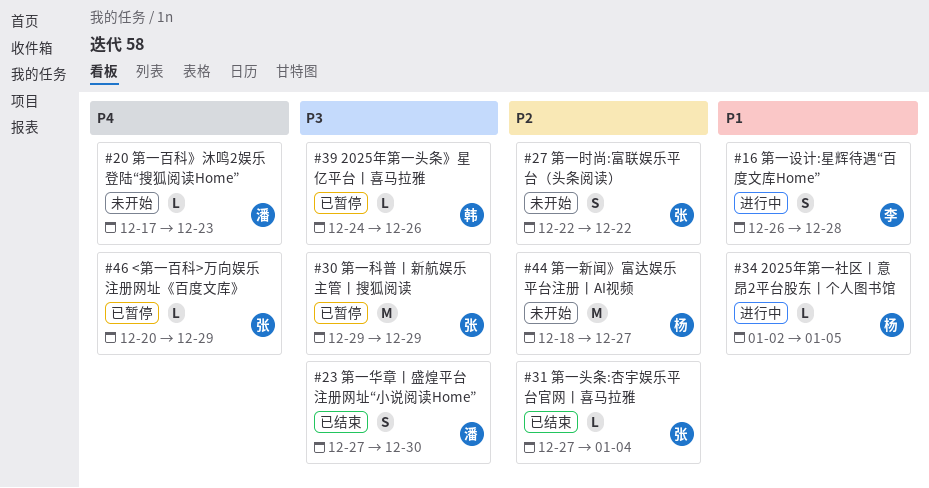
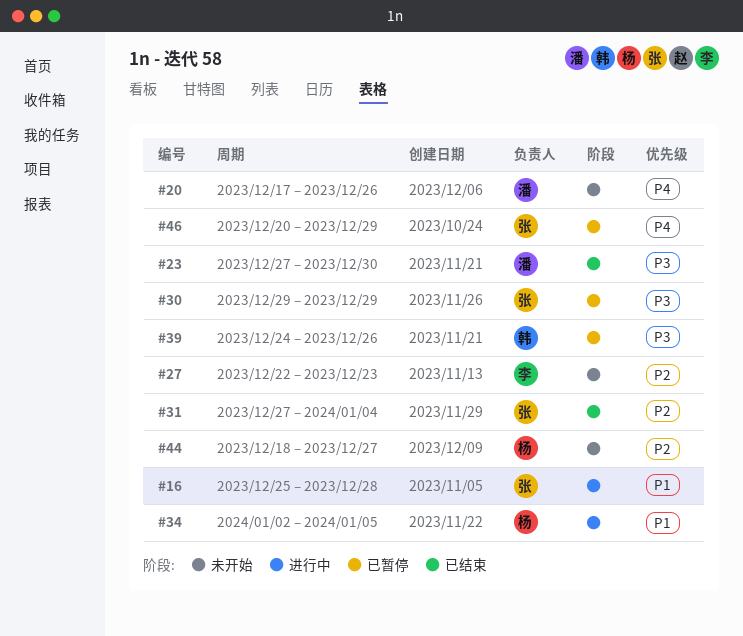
#16, owner: 李 -> 张
#16, start: Dec 26 -> Dec 25
#20, due: Dec 23 -> Dec 26
#27, owner: 张 -> 李
#27, due: Dec 22 -> Dec 23

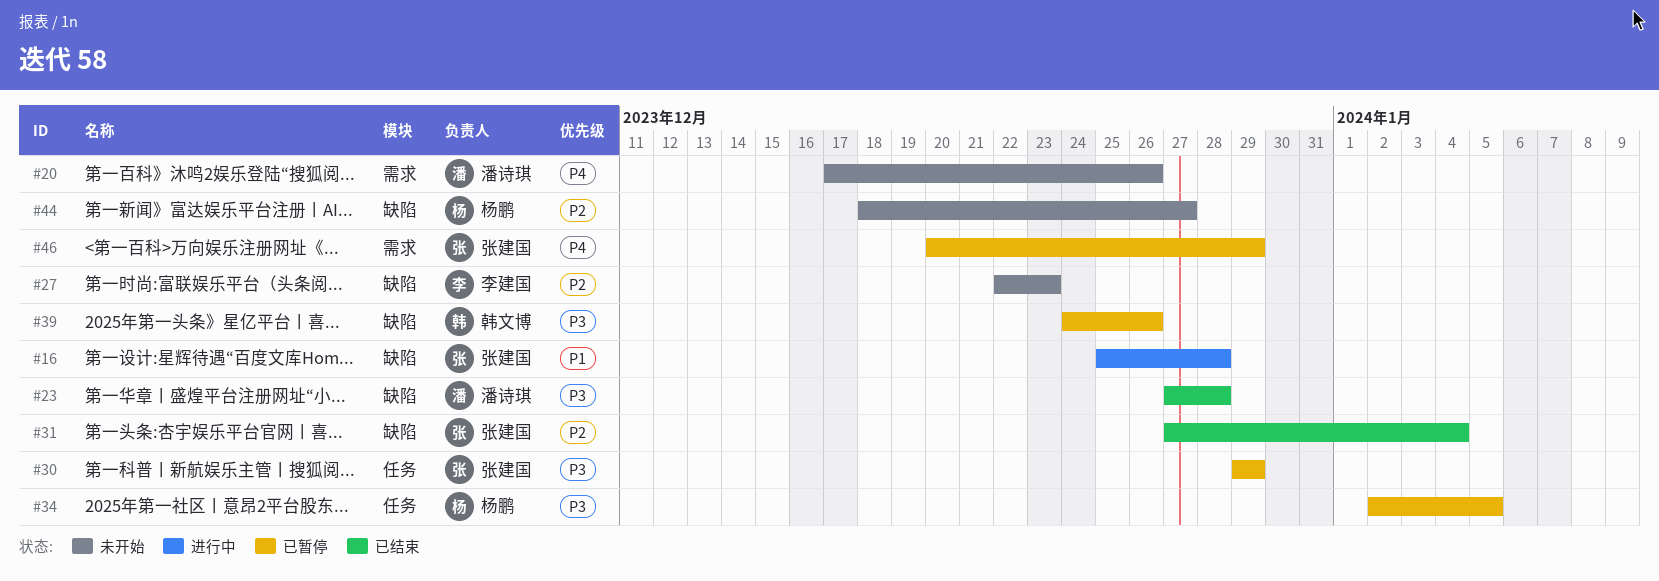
#23, due: Dec 30 -> Dec 28
#34, status: 进行中 -> 已暂停
#34, priority: P1 -> P3

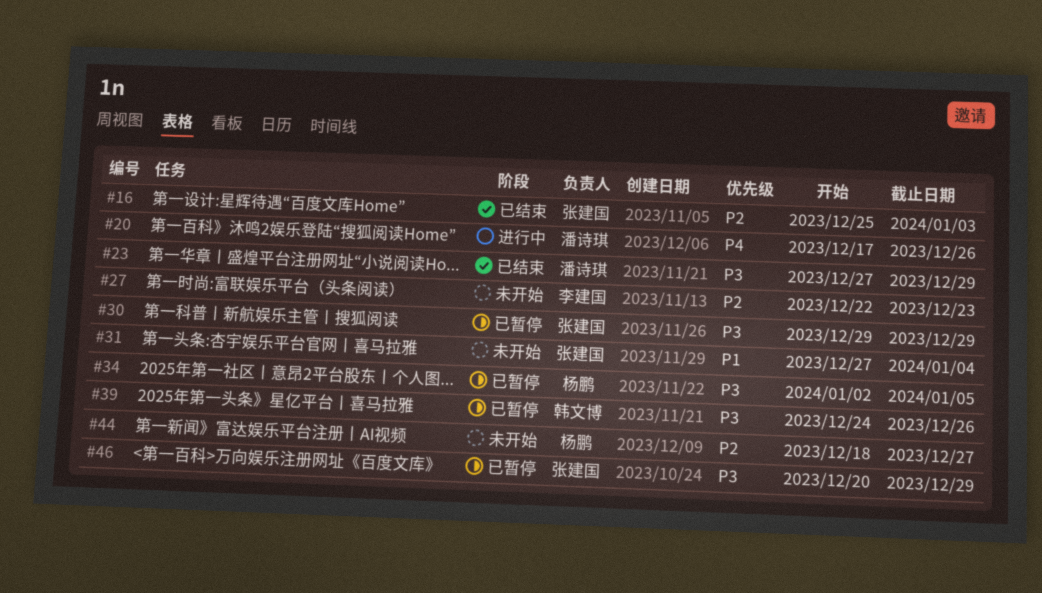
#16, status: 进行中 -> 已结束
#16, priority: P1 -> P2
#16, due: Dec 28 -> Jan 3
#20, status: 未开始 -> 进行中
#23, due: Dec 28 -> Dec 29
#31, status: 已结束 -> 未开始
#31, priority: P2 -> P1
#46, priority: P4 -> P3

